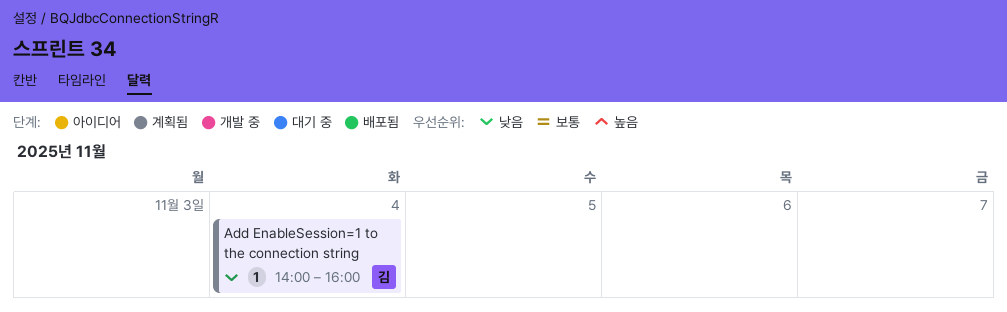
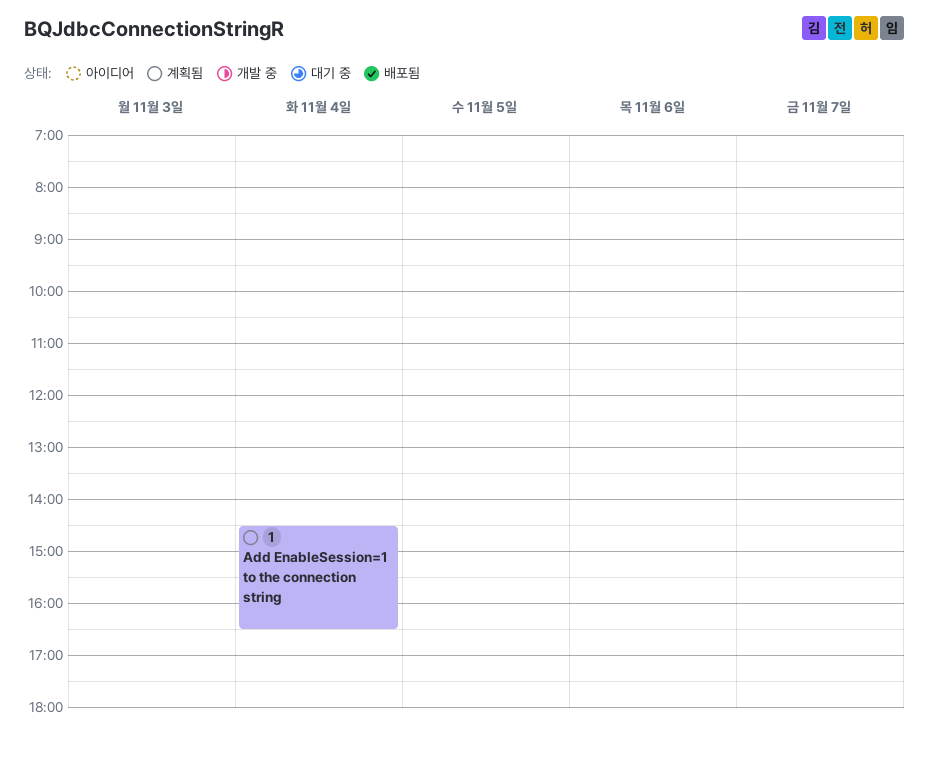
Add EnableSession=1 to the connection string, begins: 14:00 -> 14:30
Add EnableSession=1 to the connection string, ends: 16:00 -> 16:30

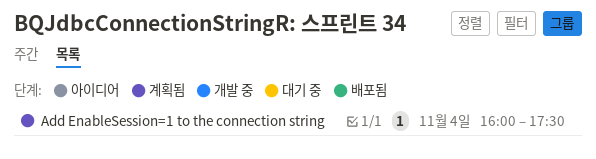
Add EnableSession=1 to the connection string, begins: 14:30 -> 16:00
Add EnableSession=1 to the connection string, ends: 16:30 -> 17:30

